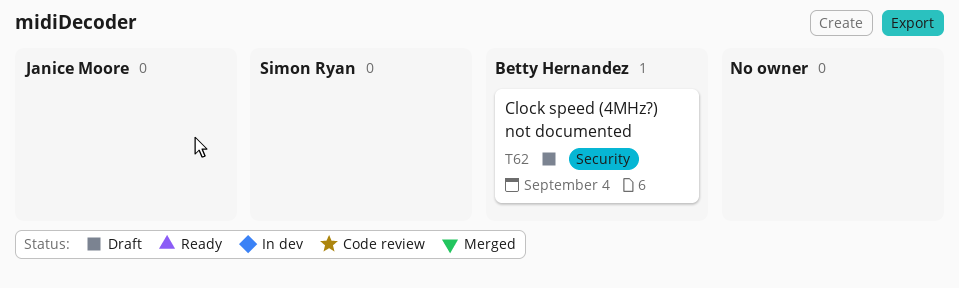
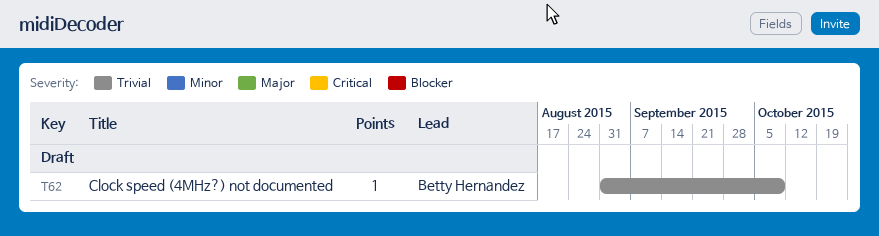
T62, due: Sep 4 -> Oct 9

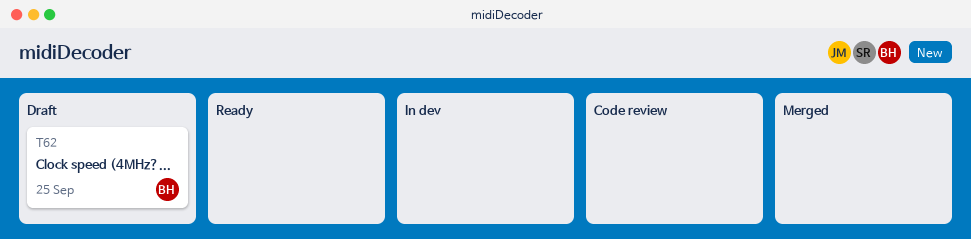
T62, due: Oct 9 -> Sep 25

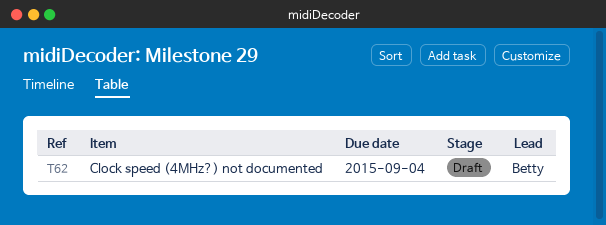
T62, due: Sep 25 -> Sep 4

